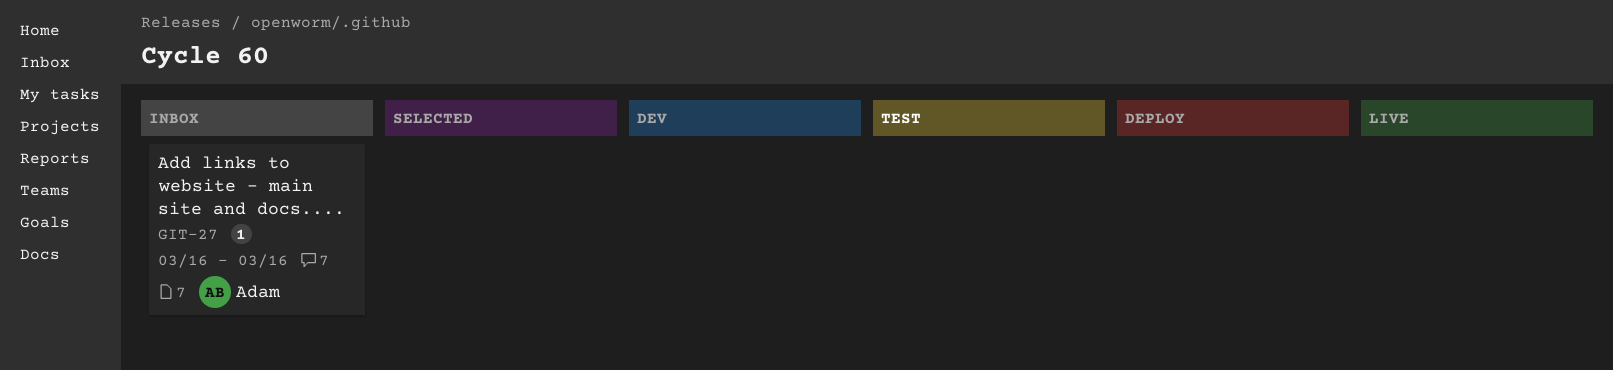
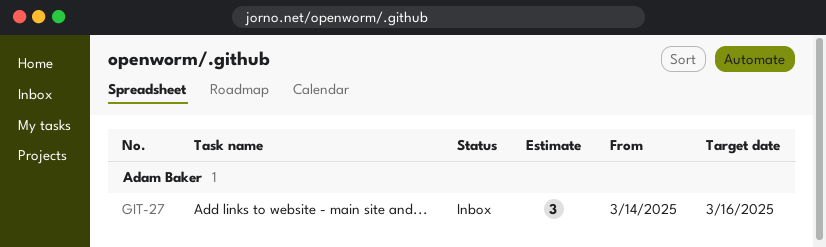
GIT-27, estimate: 1 -> 3
GIT-27, start: Mar 16 -> Mar 14

